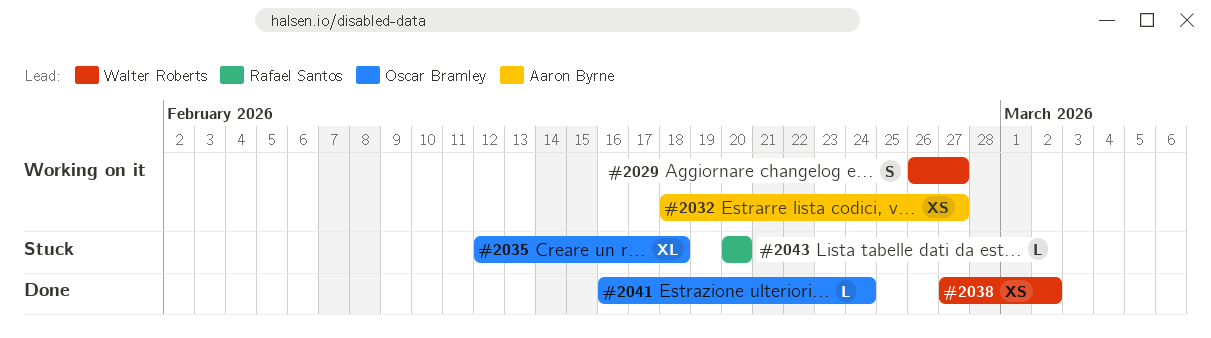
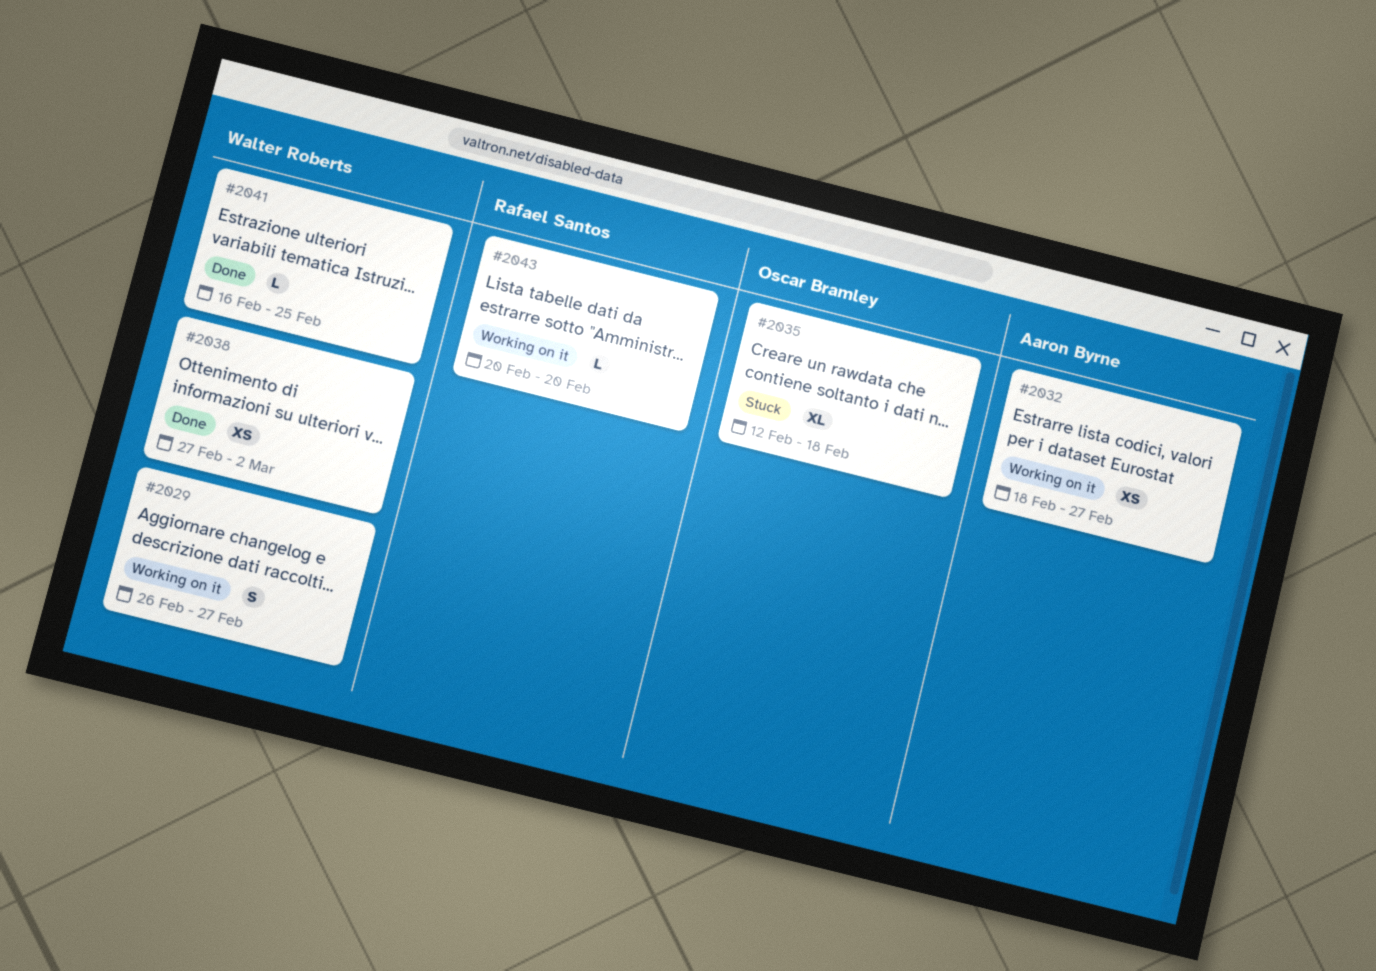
#2041, owner: Oscar Bramley -> Walter Roberts
#2041, due: Feb 24 -> Feb 25
#2043, status: Stuck -> Working on it

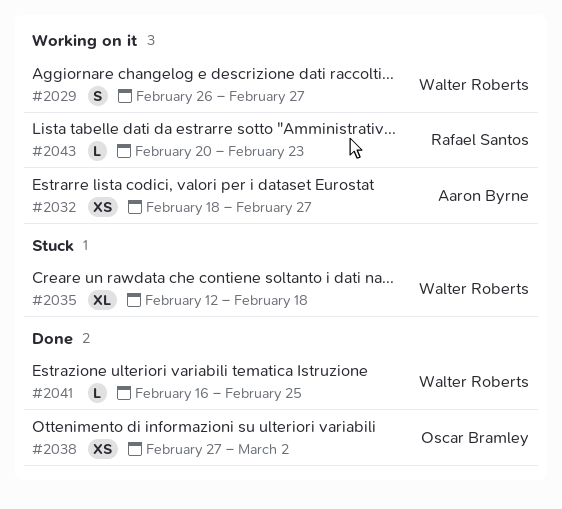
#2035, owner: Oscar Bramley -> Walter Roberts
#2038, owner: Walter Roberts -> Oscar Bramley
#2043, due: Feb 20 -> Feb 23

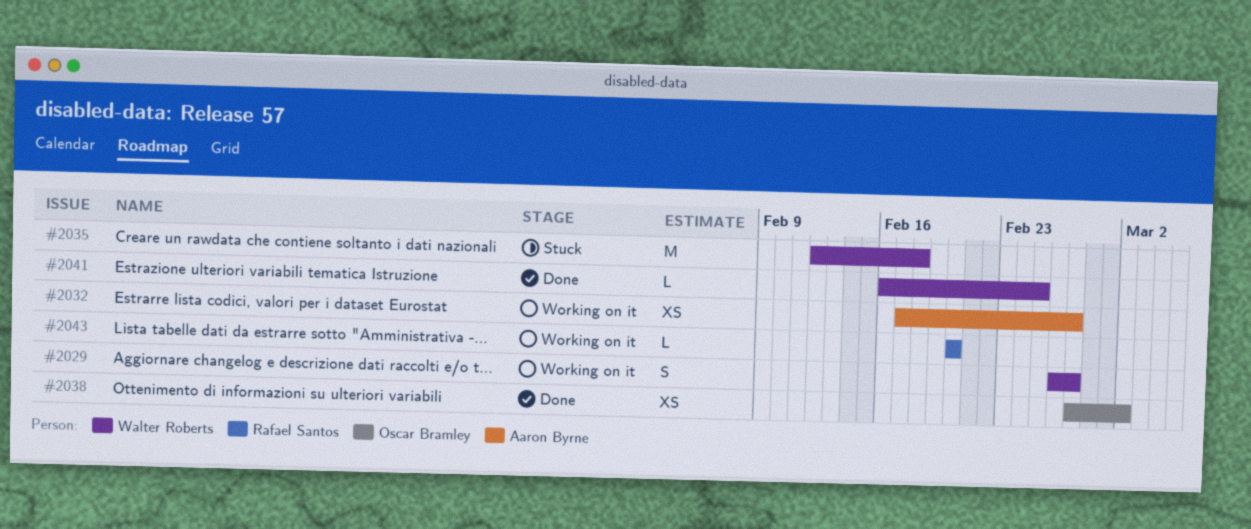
#2032, start: Feb 18 -> Feb 17
#2035, estimate: XL -> M
#2043, due: Feb 23 -> Feb 20

